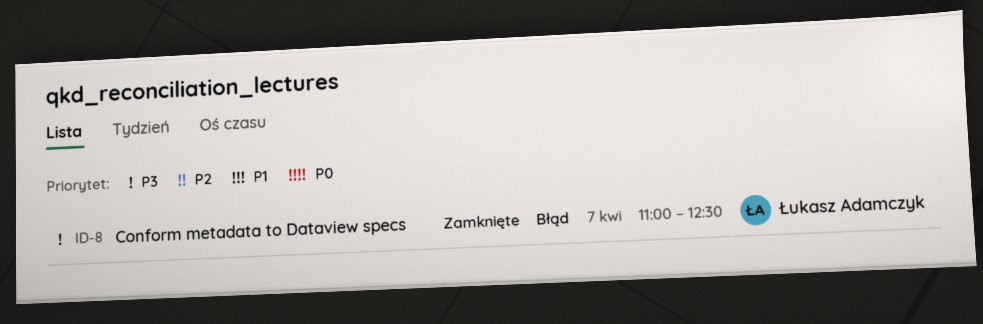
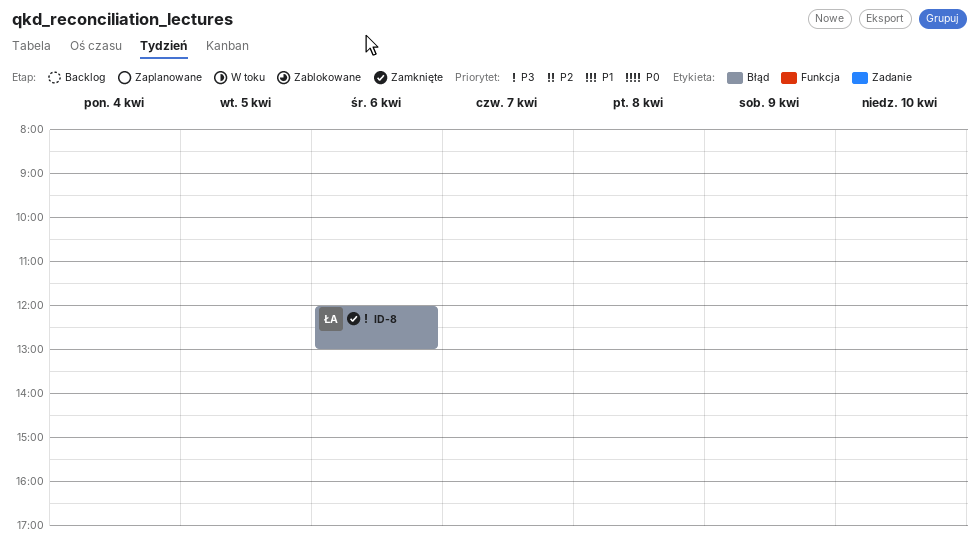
ID-8, day: Apr 7 -> Apr 6
ID-8, begins: 11:00 -> 12:00
ID-8, ends: 12:30 -> 13:00

